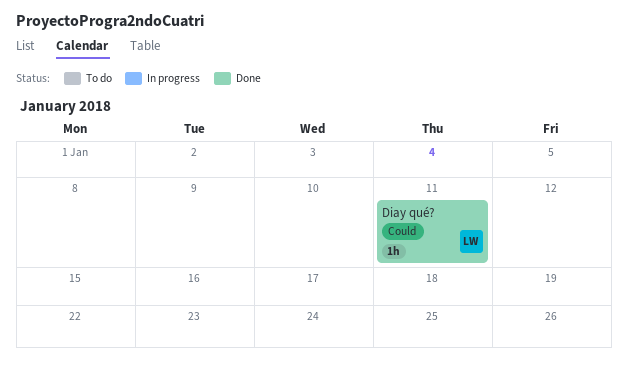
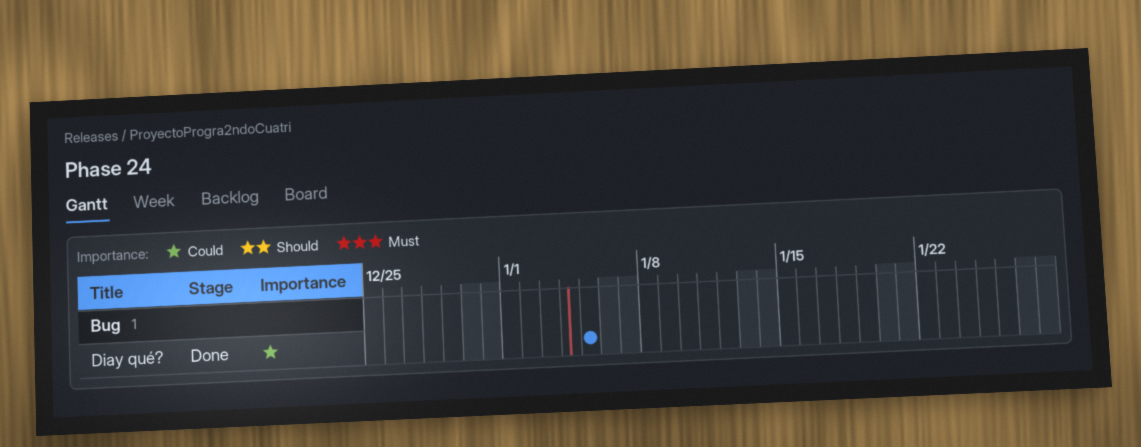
Diay qué?, due: Jan 11 -> Jan 5

